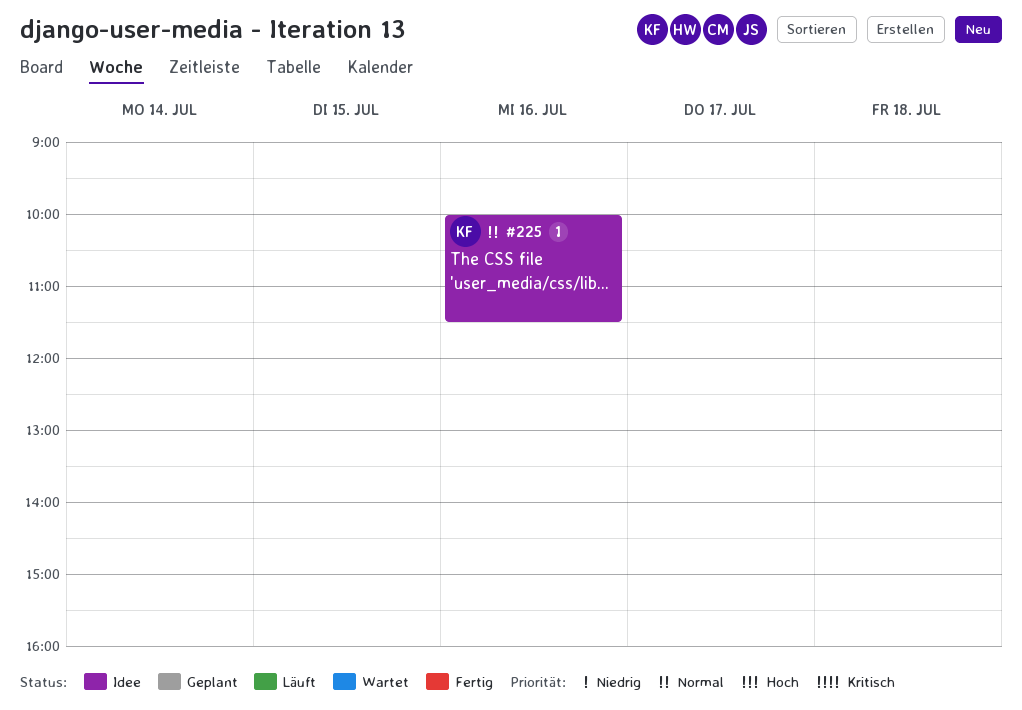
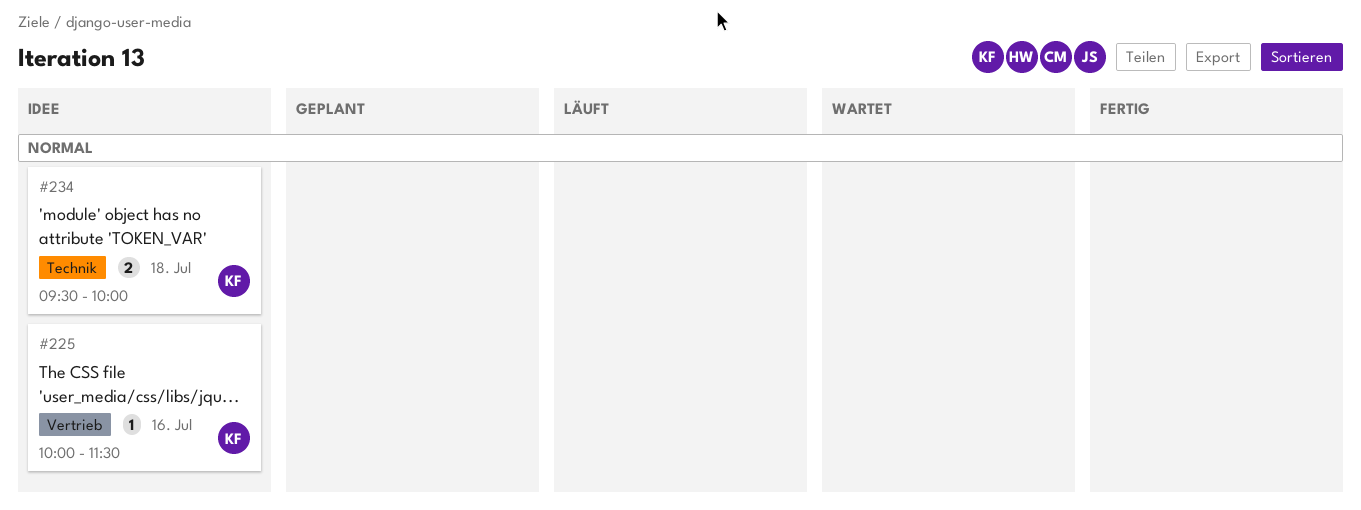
#234: none -> present

